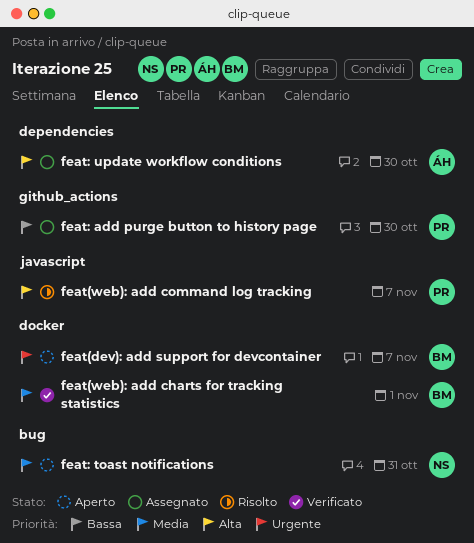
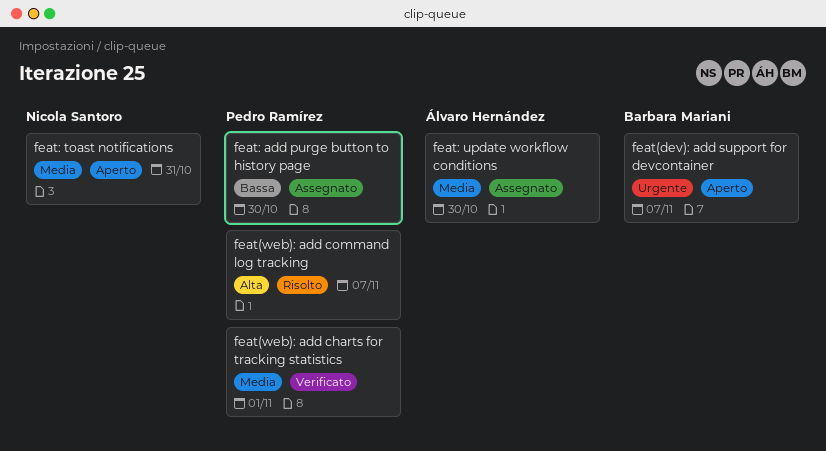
feat(web): add charts for tracking statistics, owner: Barbara Mariani -> Pedro Ramírez
feat: update workflow conditions, priority: Alta -> Media

